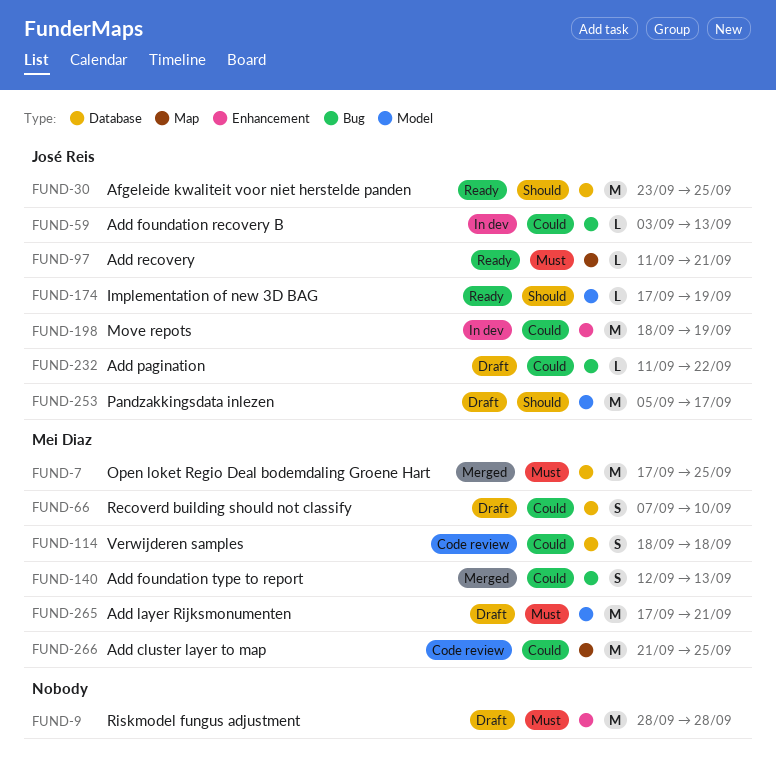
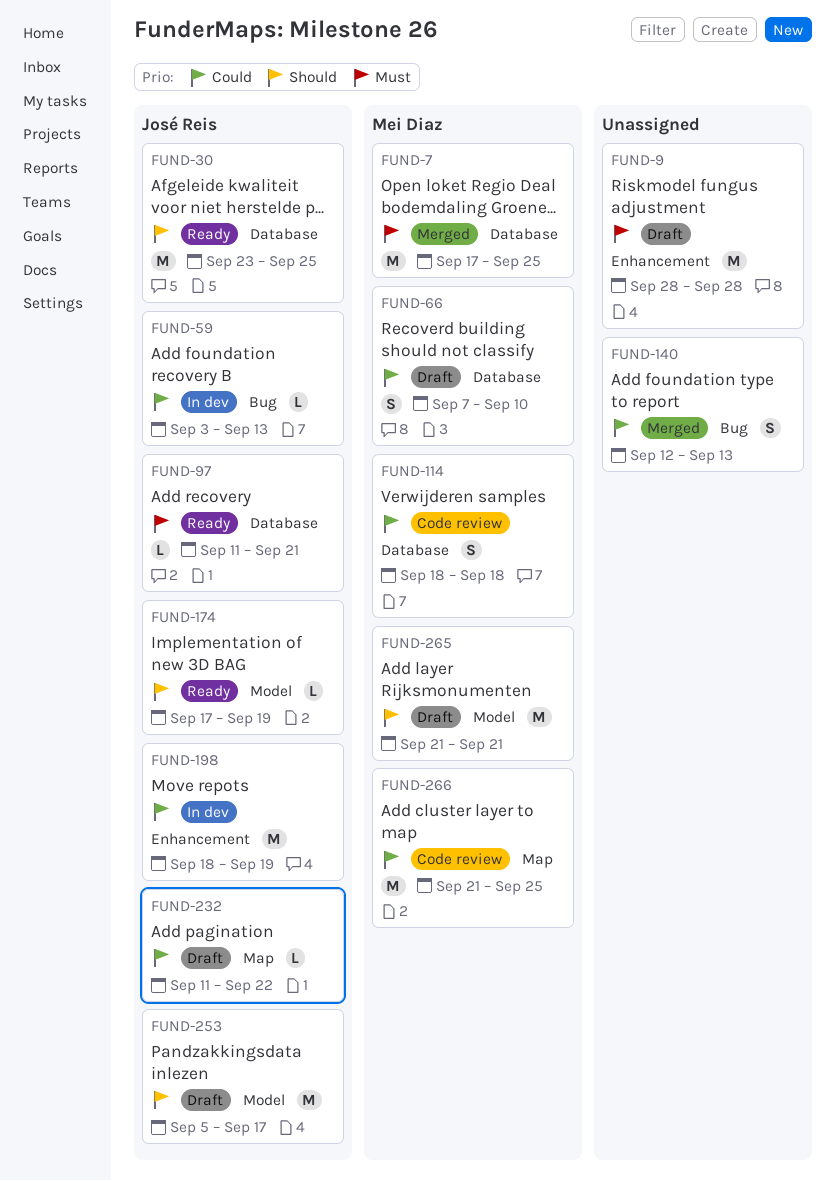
FUND-97, label: Map -> Database
FUND-140, owner: Mei Diaz -> none
FUND-232, label: Bug -> Map
FUND-265, priority: Must -> Should
FUND-265, start: Sep 17 -> Sep 21

